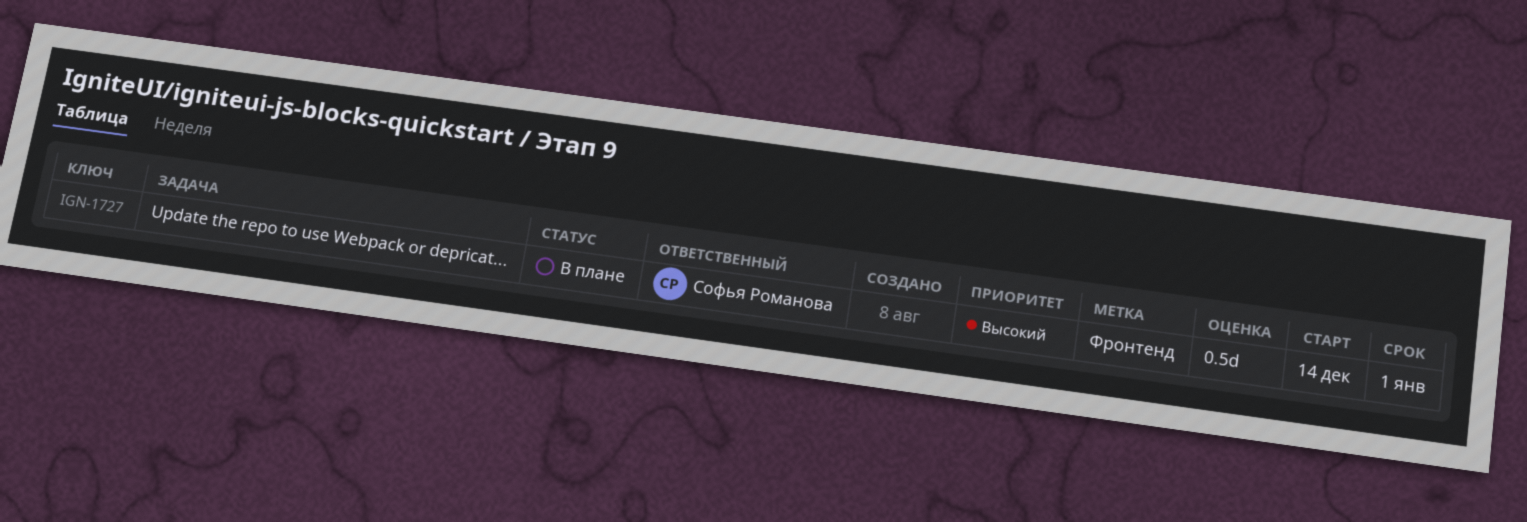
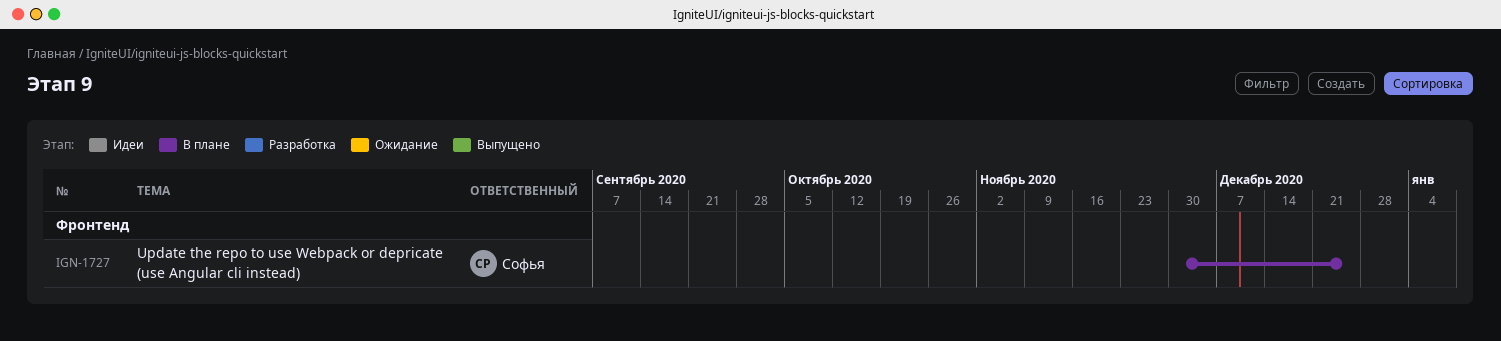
IGN-1727, start: Dec 14 -> Nov 30
IGN-1727, due: Jan 1 -> Dec 25

